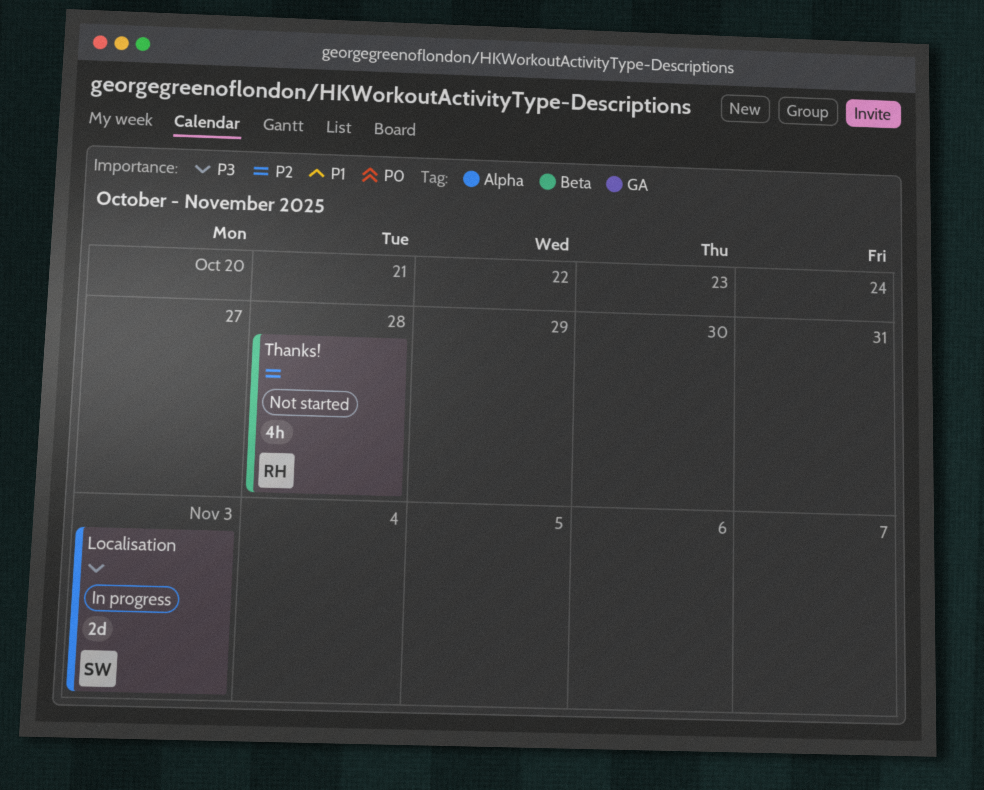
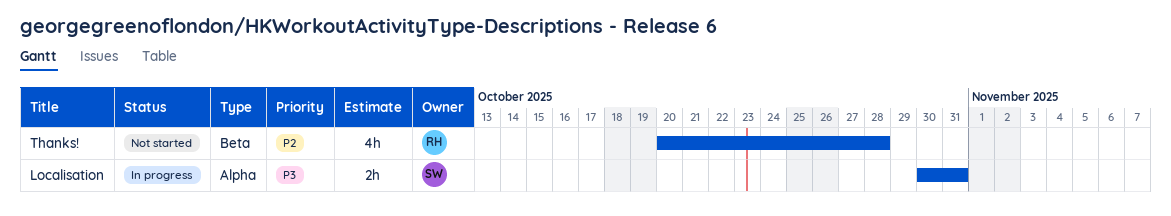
Localisation, estimate: 2d -> 2h
Localisation, due: Nov 3 -> Oct 31

